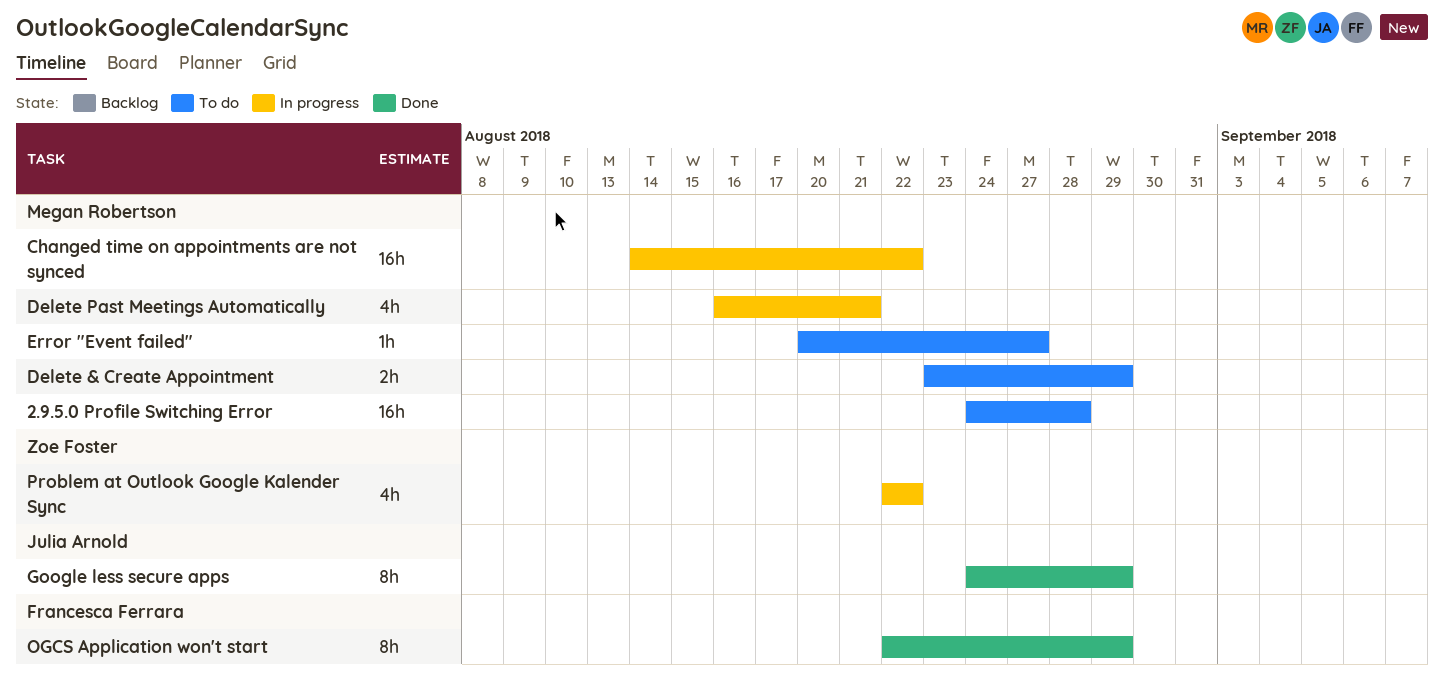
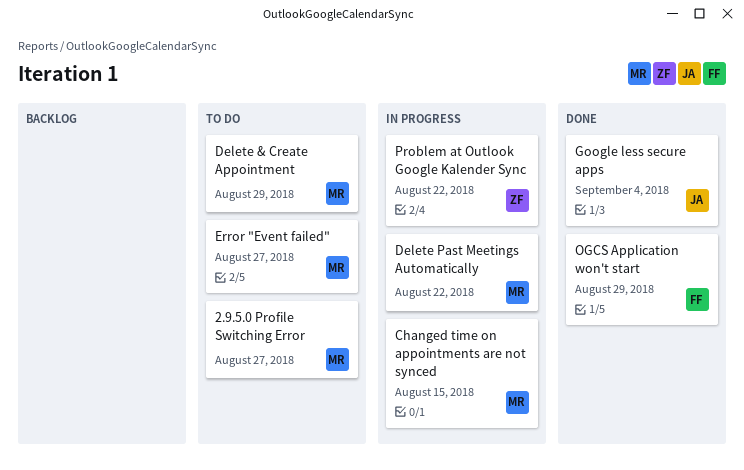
2.9.5.0 Profile Switching Error, due: Aug 28 -> Aug 27
Changed time on appointments are not synced, due: Aug 22 -> Aug 15
Delete Past Meetings Automatically, due: Aug 21 -> Aug 22
Google less secure apps, due: Aug 29 -> Sep 4

